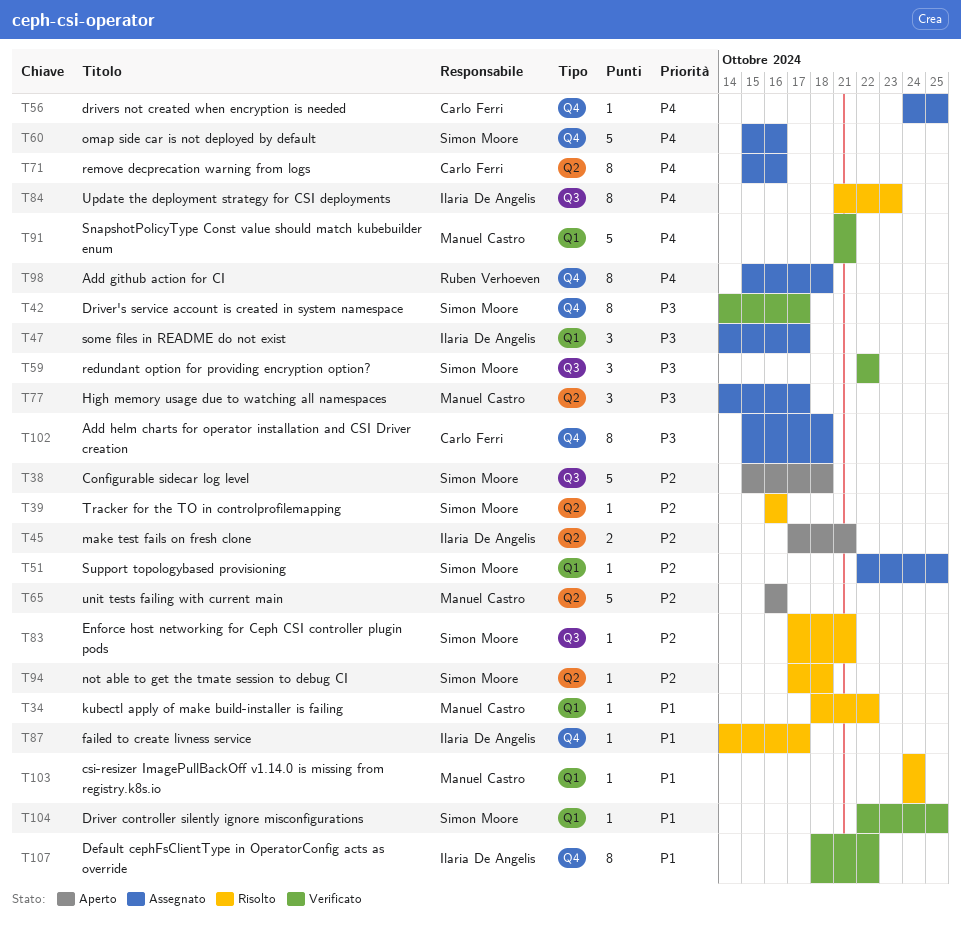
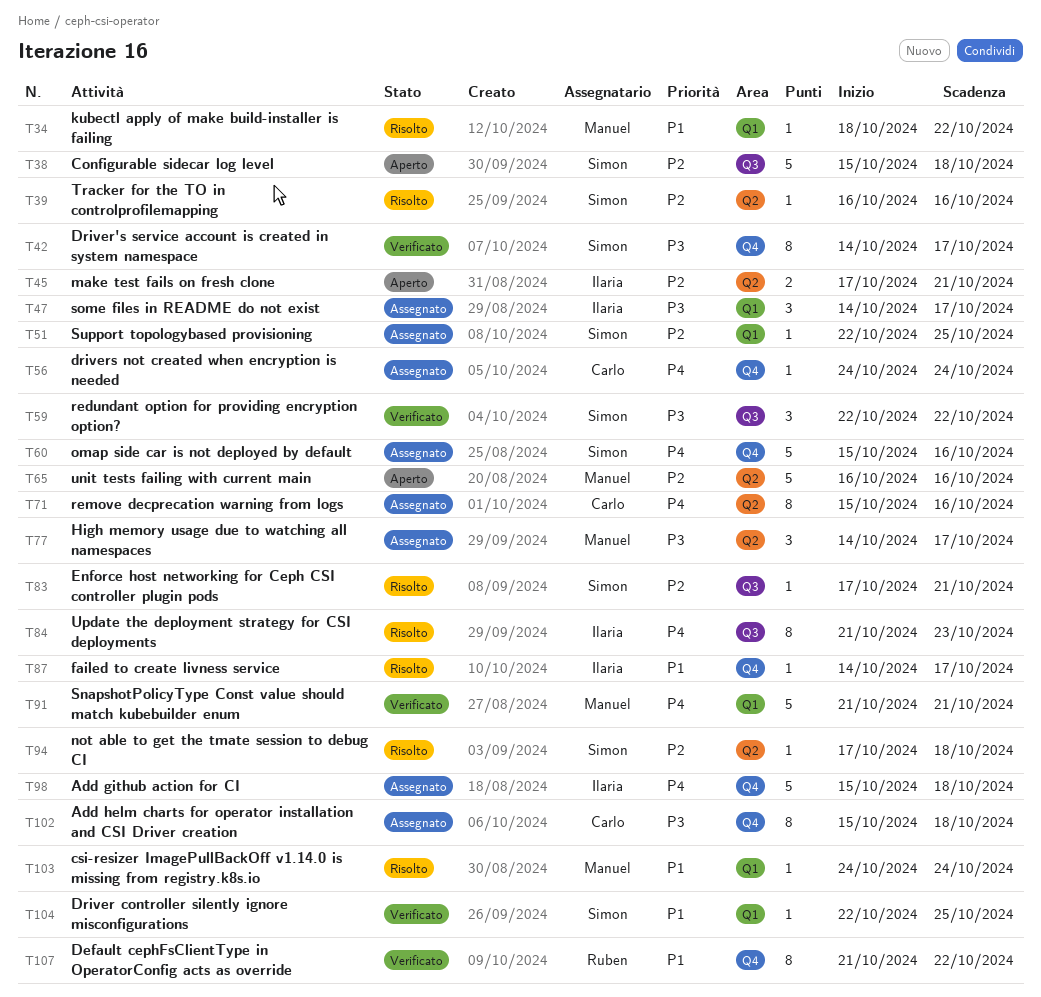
T56, due: Oct 25 -> Oct 24
T98, owner: Ruben Verhoeven -> Ilaria De Angelis
T98, estimate: 8 -> 5
T107, owner: Ilaria De Angelis -> Ruben Verhoeven
T107, start: Oct 18 -> Oct 21

